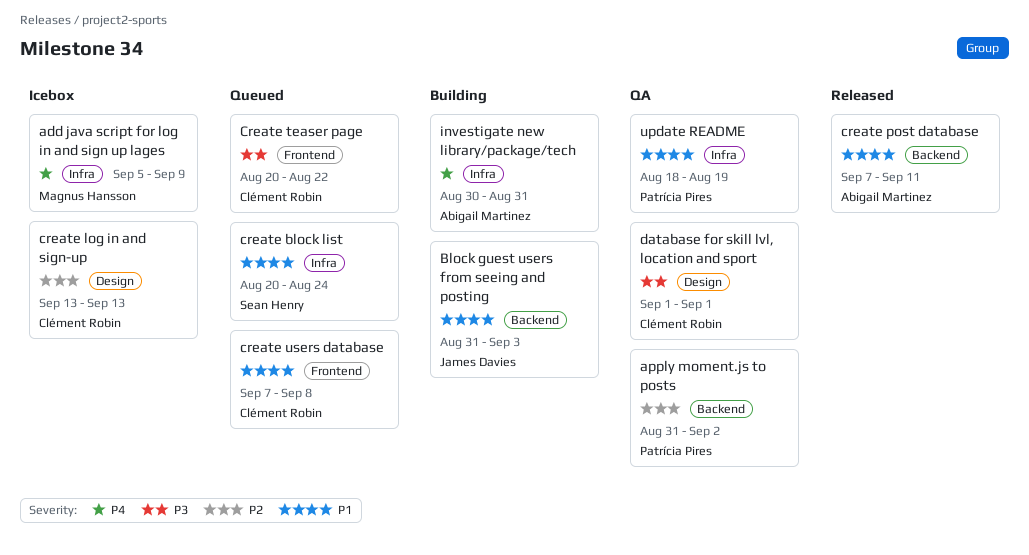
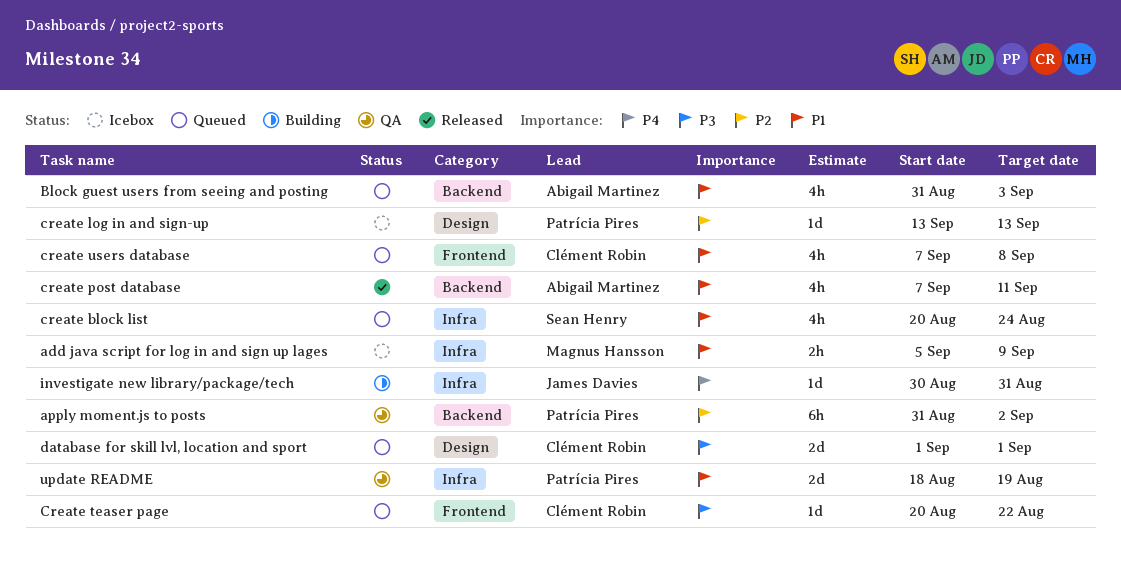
add java script for log in and sign up lages, priority: P4 -> P1
Block guest users from seeing and posting, status: Building -> Queued
Block guest users from seeing and posting, owner: James Davies -> Abigail Martinez
create log in and sign-up, owner: Clément Robin -> Patrícia Pires
database for skill lvl, location and sport, status: QA -> Queued
investigate new library/package/tech, owner: Abigail Martinez -> James Davies

